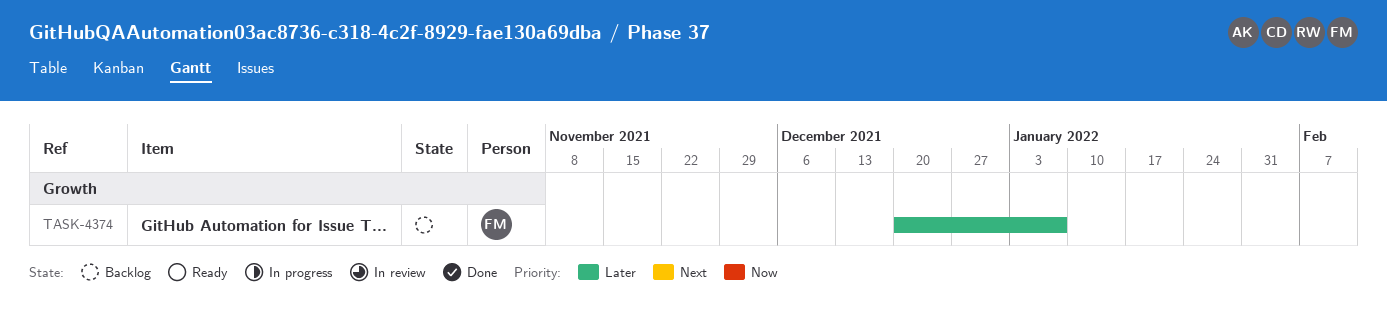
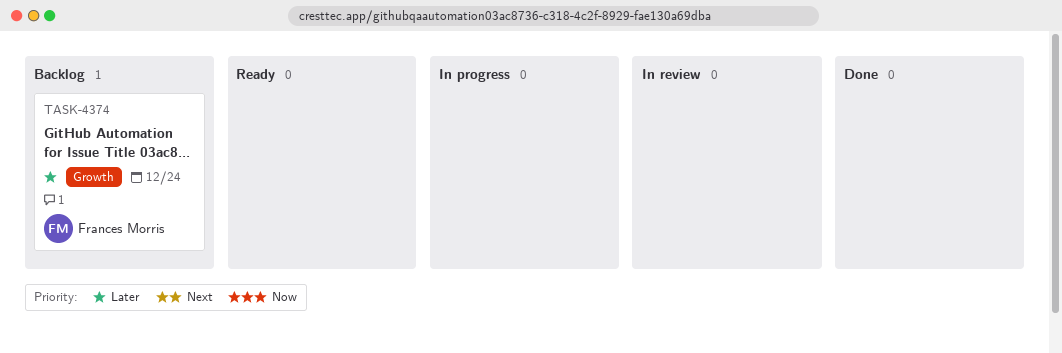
TASK-4374, due: Jan 7 -> Dec 24

